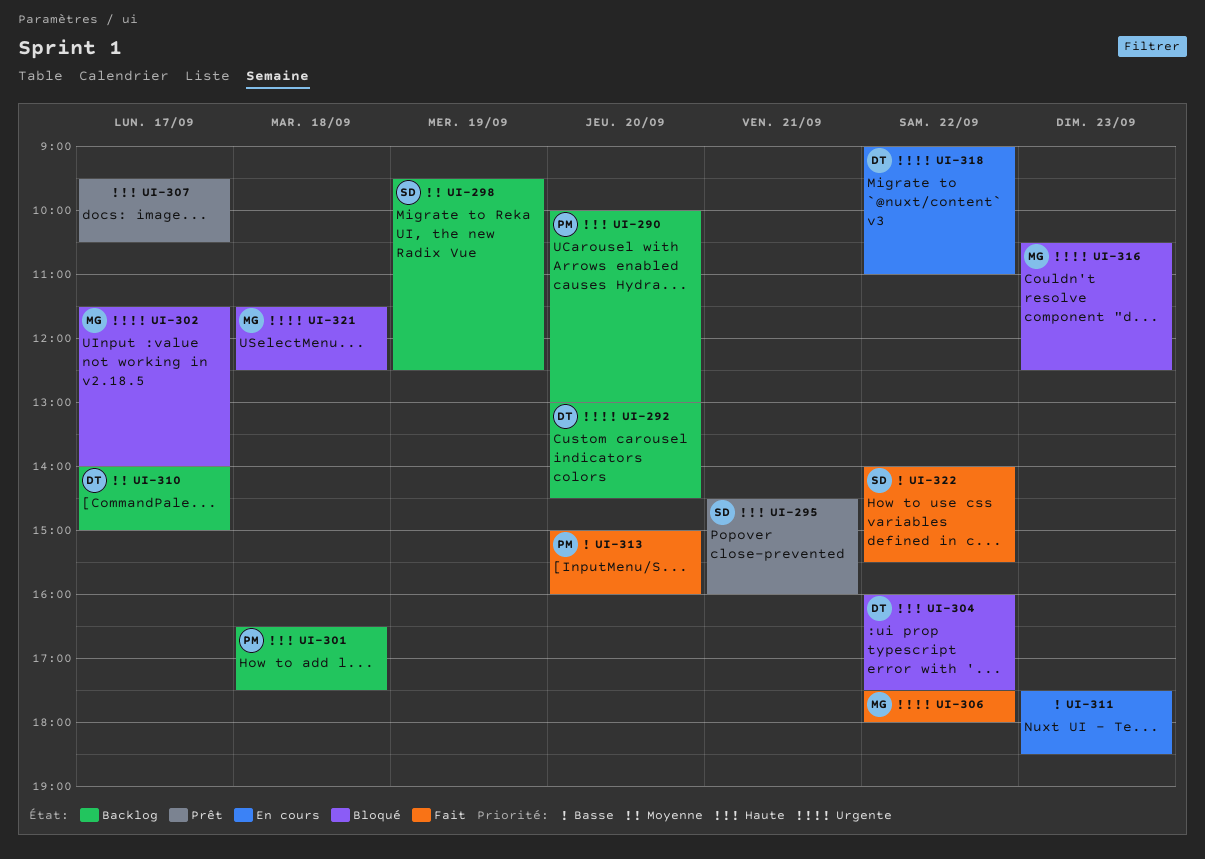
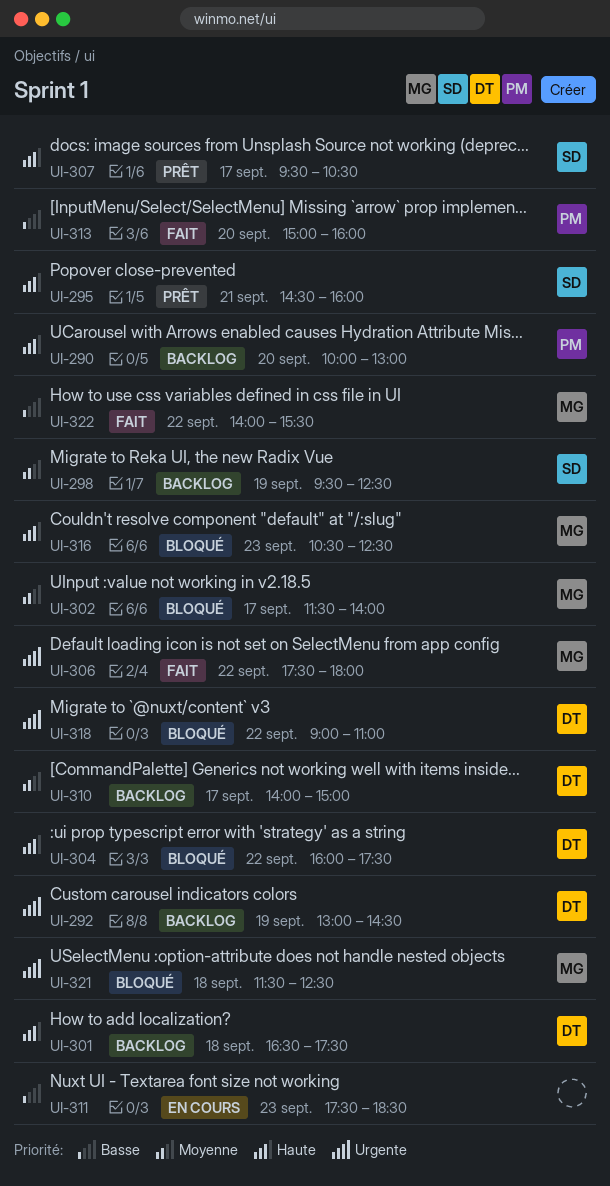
UI-292, day: Sep 20 -> Sep 19
UI-301, owner: PM -> DT
UI-302, priority: Urgente -> Moyenne
UI-307, owner: none -> SD
UI-316, priority: Urgente -> Haute
UI-318, status: En cours -> Bloqué
UI-322, owner: SD -> MG

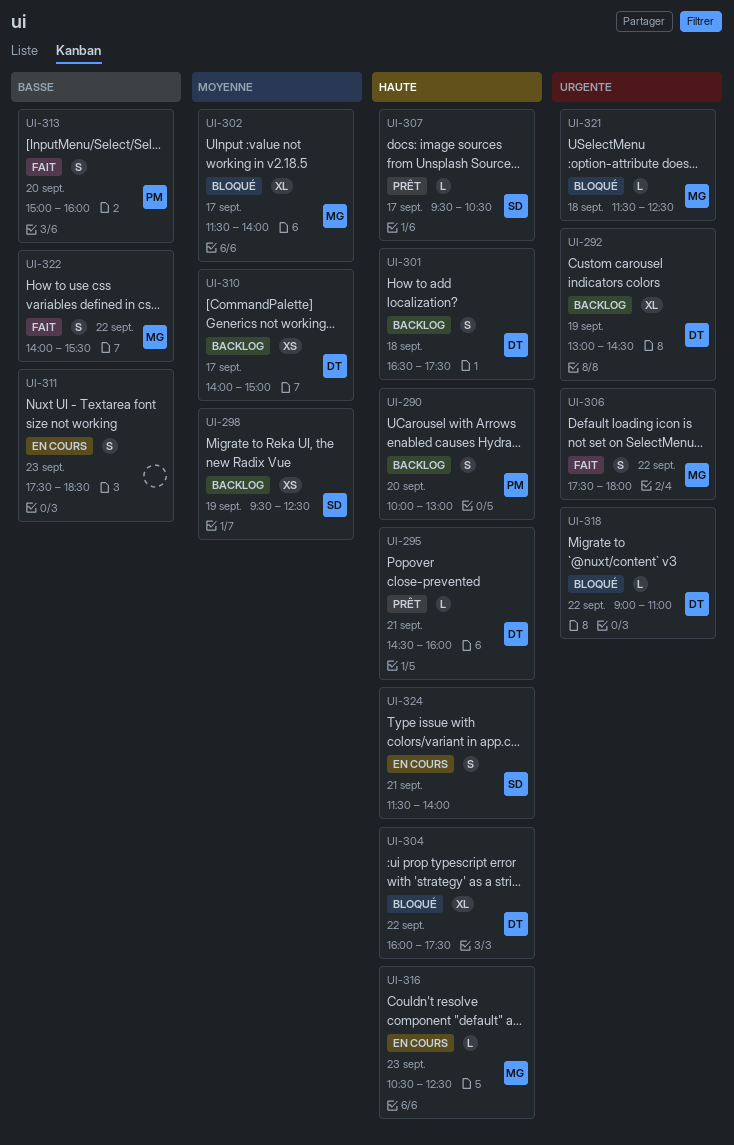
UI-295, owner: SD -> DT
UI-316, status: Bloqué -> En cours
UI-324: none -> present

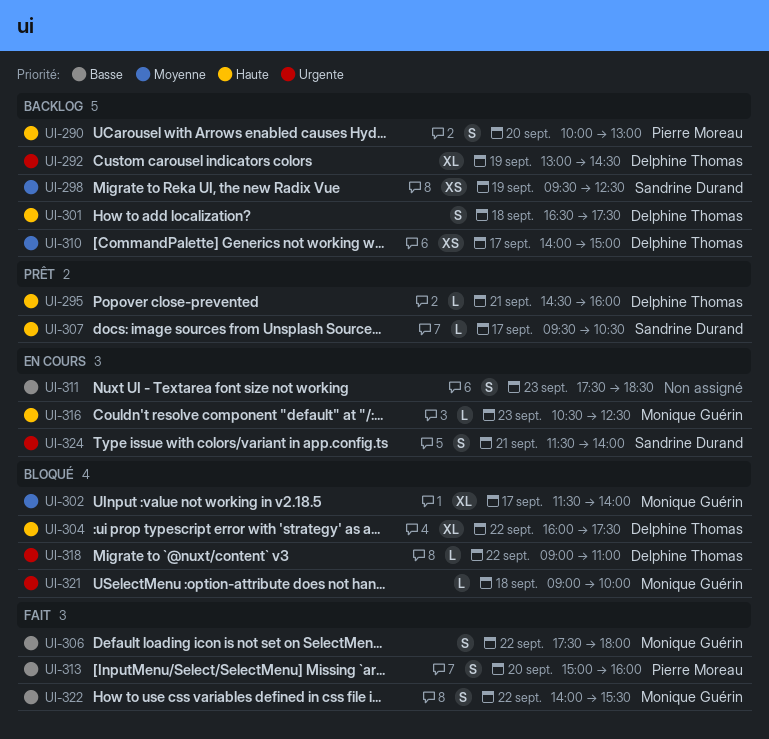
UI-306, priority: Urgente -> Basse
UI-321, begins: 11:30 -> 09:00
UI-321, ends: 12:30 -> 10:00
UI-324, priority: Haute -> Urgente

